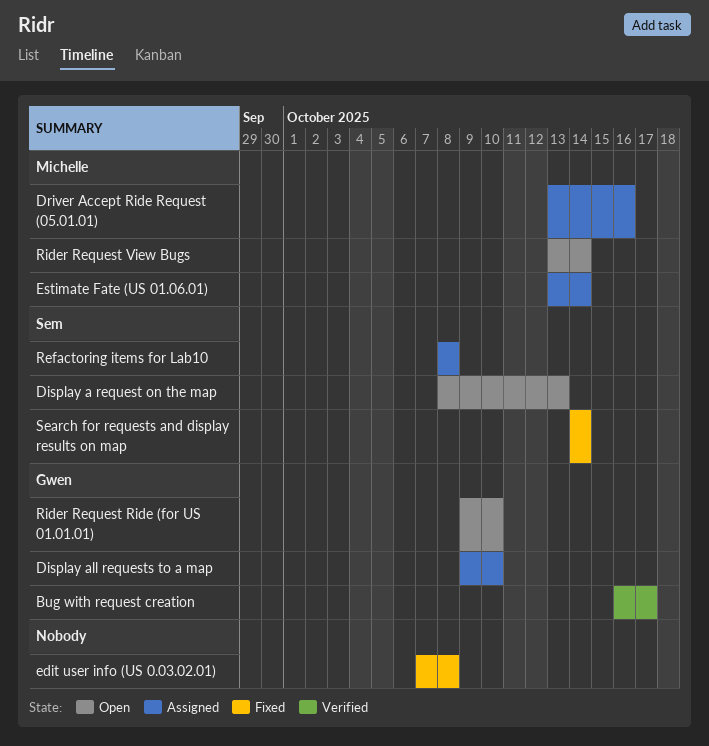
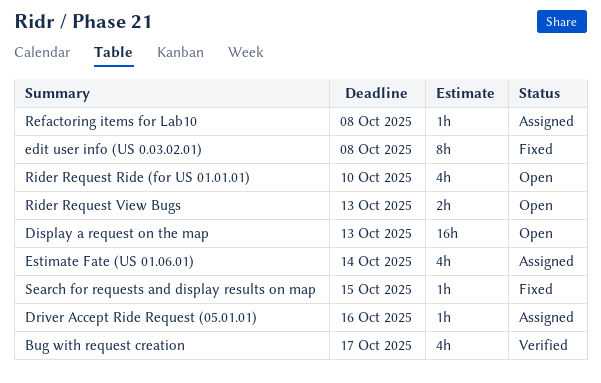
Display all requests to a map: present -> none
Rider Request View Bugs, due: Oct 14 -> Oct 13
Search for requests and display results on map, due: Oct 14 -> Oct 15

